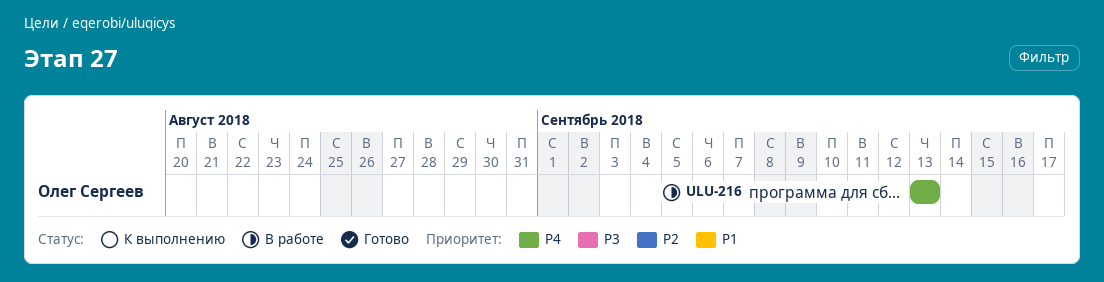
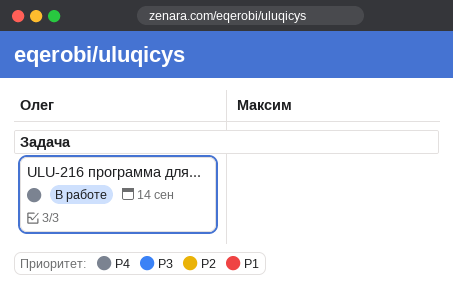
ULU-216, due: Sep 13 -> Sep 14

